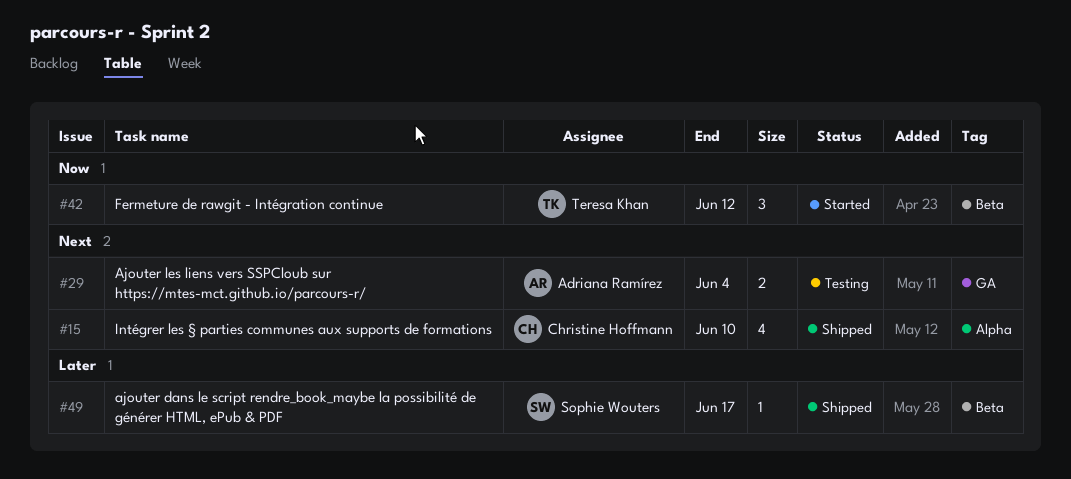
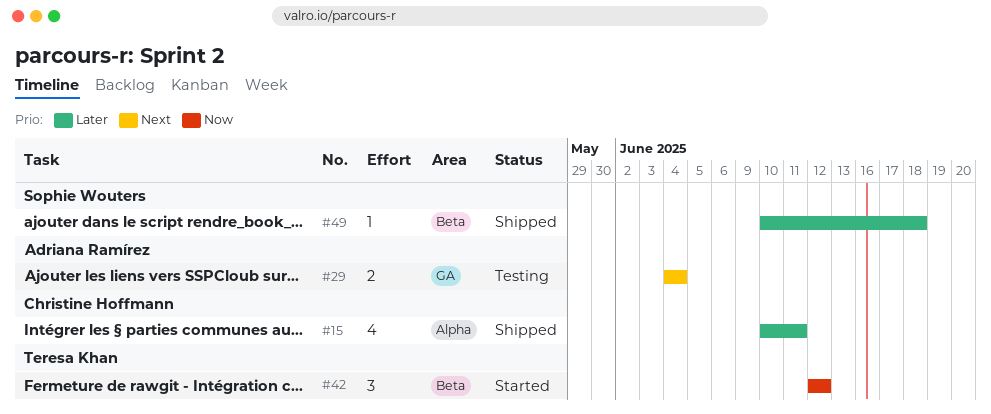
#15, priority: Next -> Later
#15, due: Jun 10 -> Jun 11
#49, due: Jun 17 -> Jun 18

